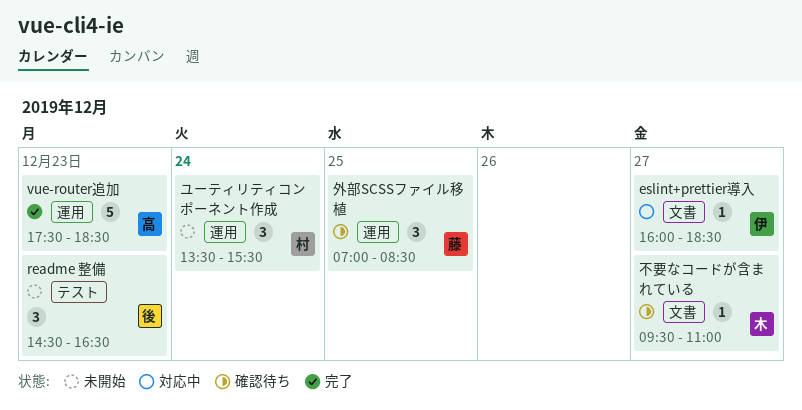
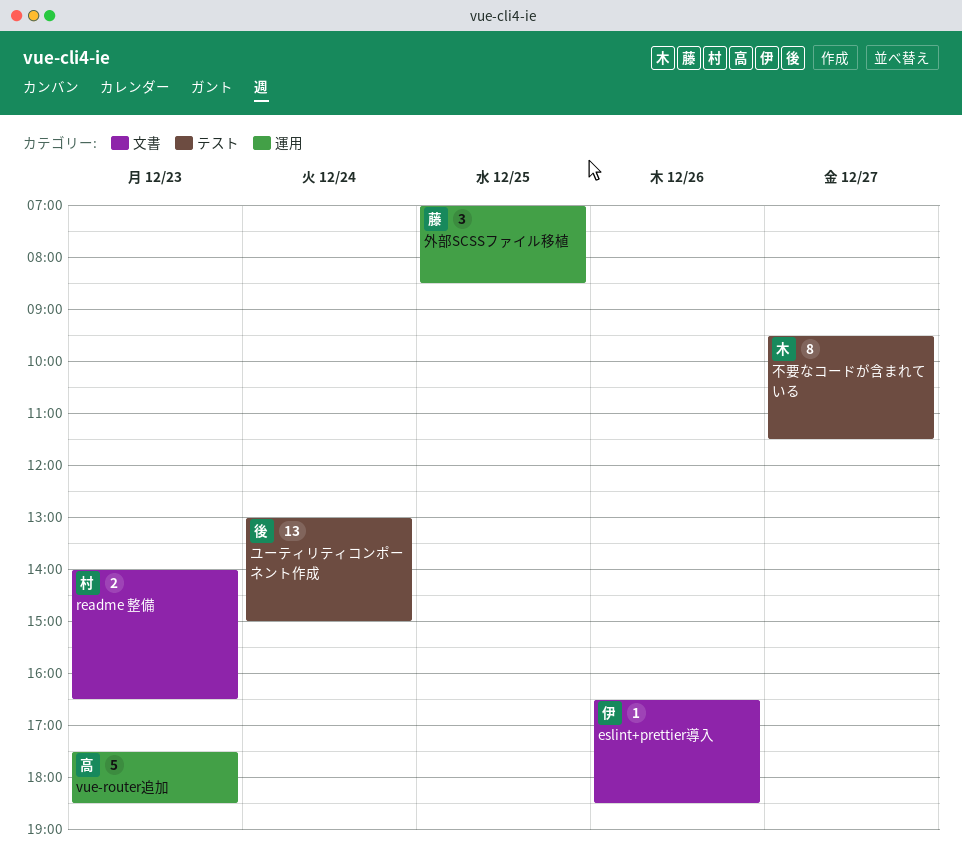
eslint+prettier導入, day: Dec 27 -> Dec 26
eslint+prettier導入, begins: 16:00 -> 16:30
readme 整備, owner: 後 -> 村
readme 整備, label: テスト -> 文書
readme 整備, estimate: 3 -> 2
readme 整備, begins: 14:30 -> 14:00
ユーティリティコンポーネント作成, owner: 村 -> 後
ユーティリティコンポーネント作成, label: 運用 -> テスト
ユーティリティコンポーネント作成, estimate: 3 -> 13
ユーティリティコンポーネント作成, begins: 13:30 -> 13:00
ユーティリティコンポーネント作成, ends: 15:30 -> 15:00
不要なコードが含まれている, label: 文書 -> テスト
不要なコードが含まれている, estimate: 1 -> 8
不要なコードが含まれている, ends: 11:00 -> 11:30

